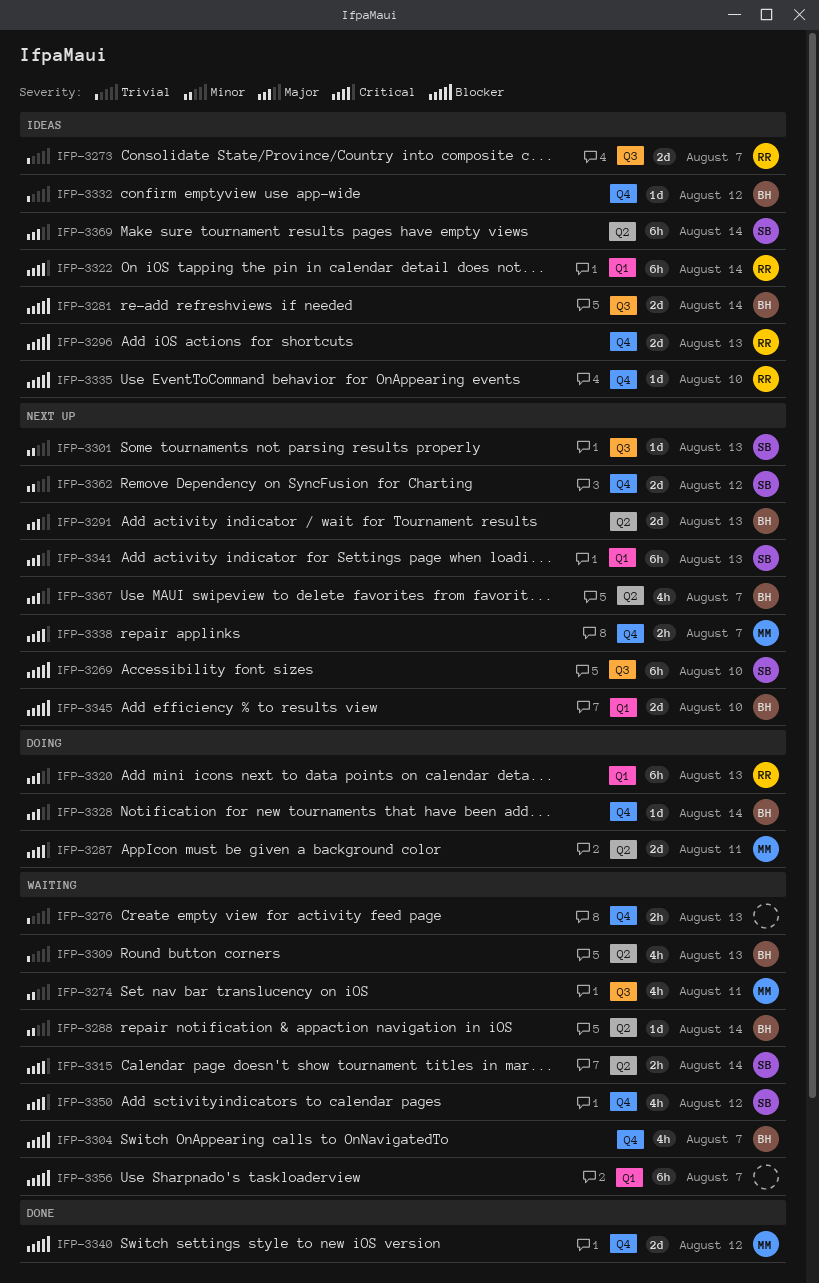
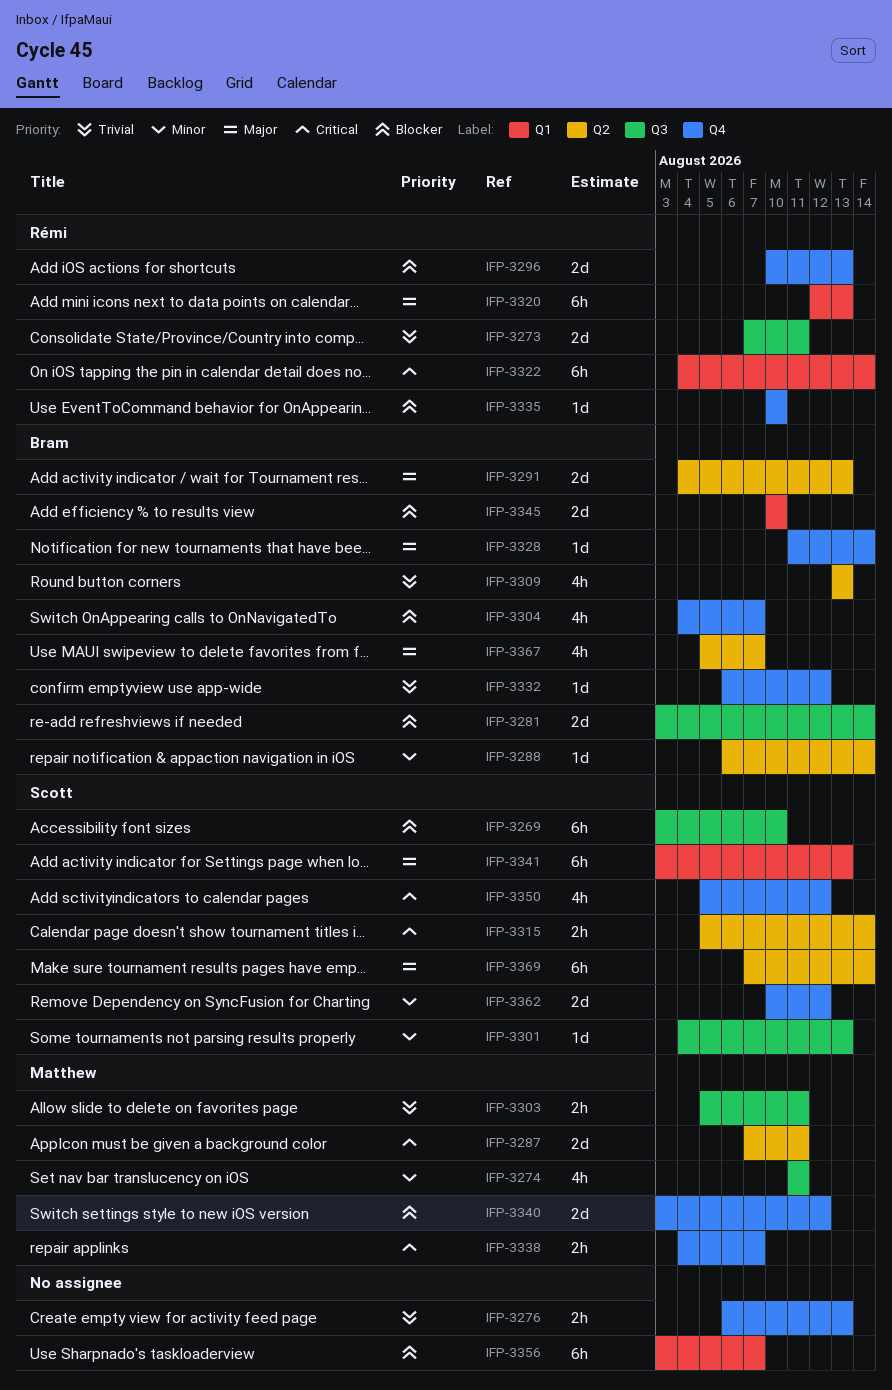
IFP-3273, due: Aug 7 -> Aug 11
IFP-3303: none -> present

